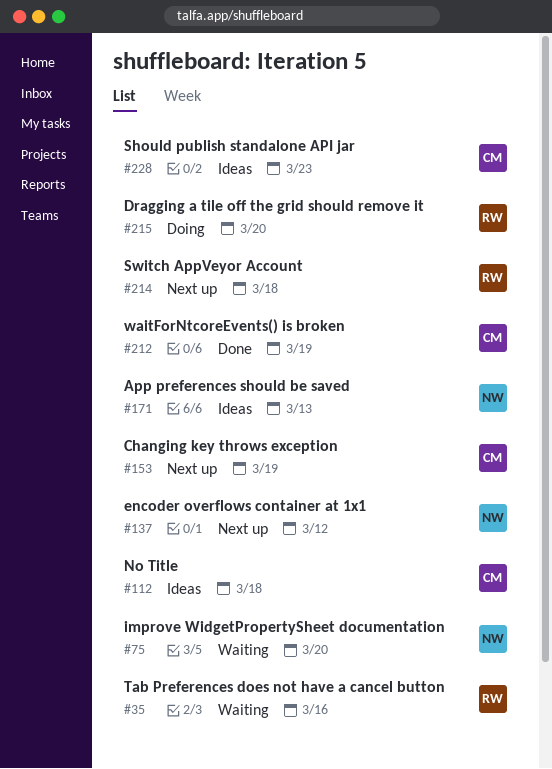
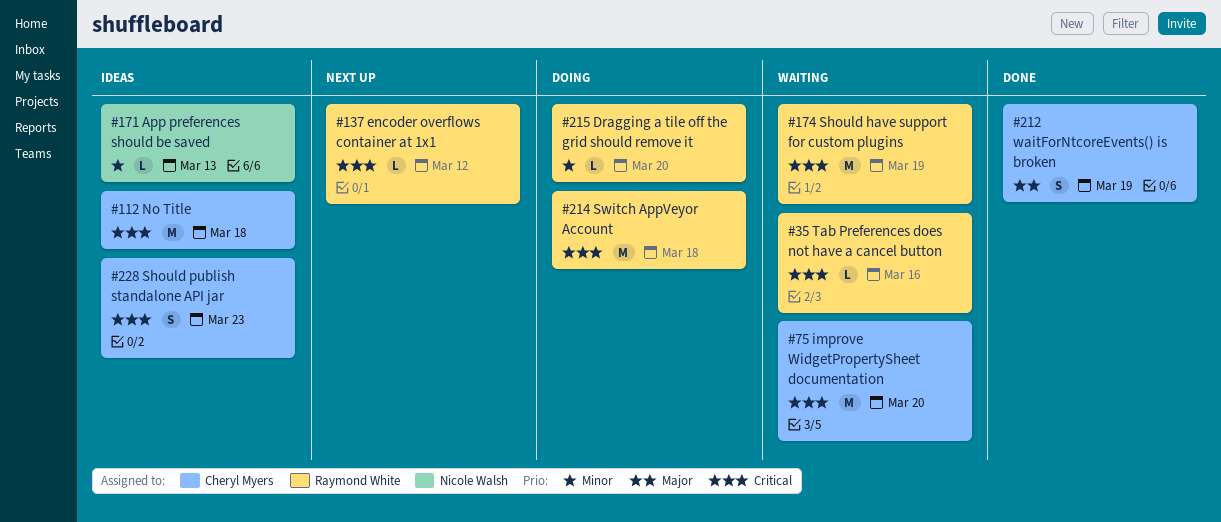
#75, owner: Nicole Walsh -> Cheryl Myers
#137, owner: Nicole Walsh -> Raymond White
#153: present -> none
#174: none -> present
#214, status: Next up -> Doing

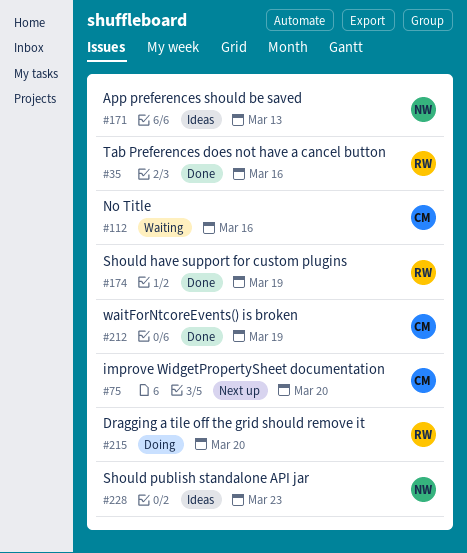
#35, status: Waiting -> Done
#75, status: Waiting -> Next up
#112, status: Ideas -> Waiting
#112, due: Mar 18 -> Mar 16
#137: present -> none
#174, status: Waiting -> Done
#214: present -> none
#228, owner: Cheryl Myers -> Nicole Walsh

